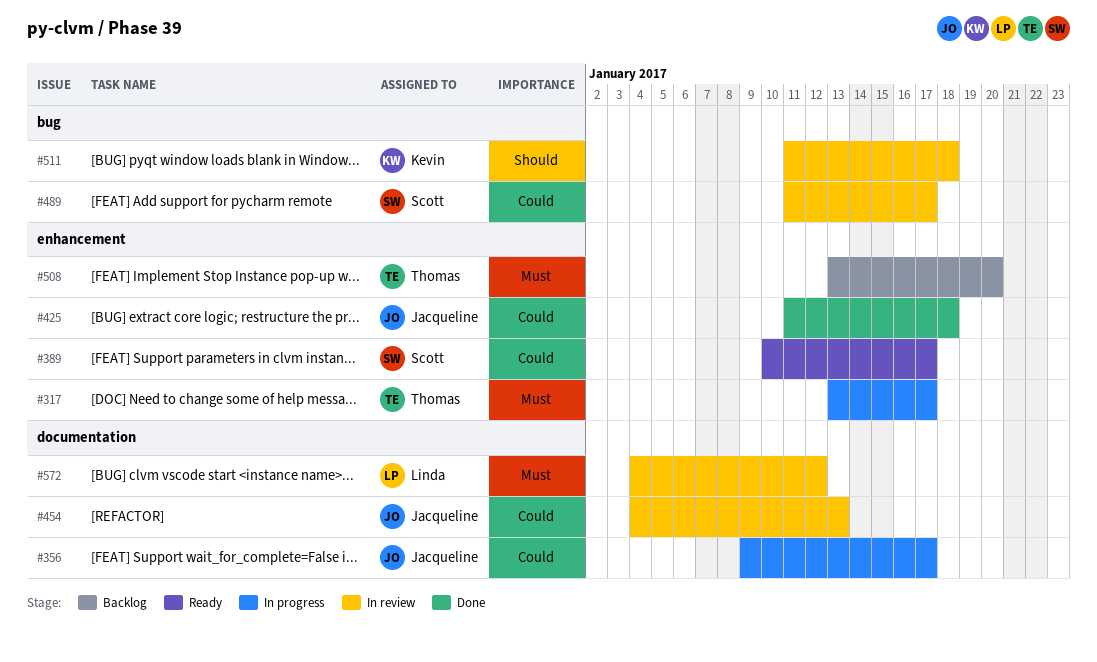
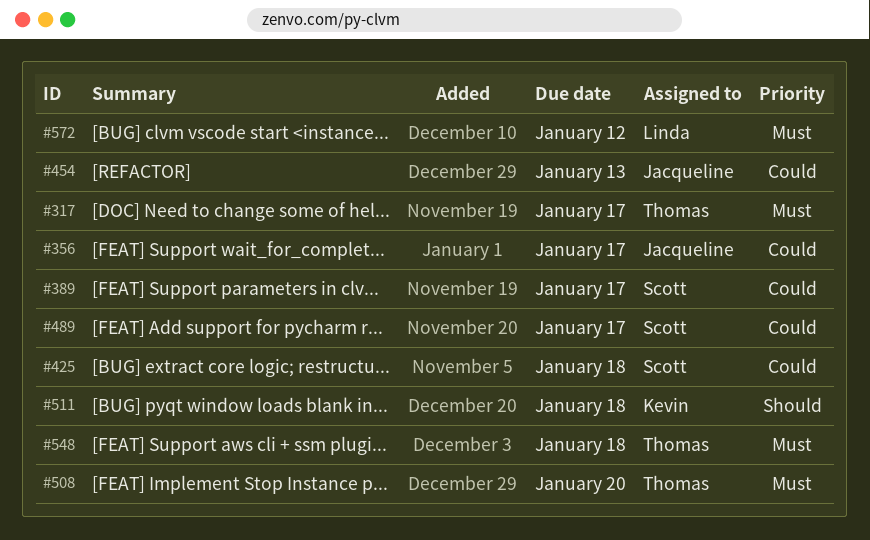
#425, owner: Jacqueline -> Scott
#548: none -> present

